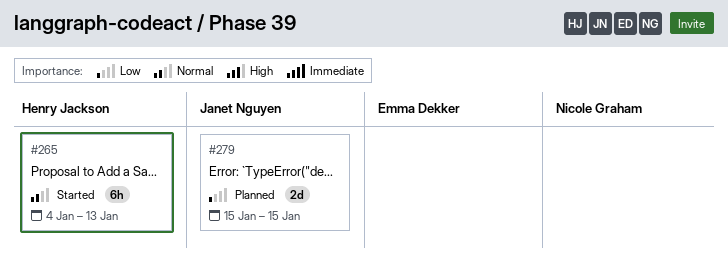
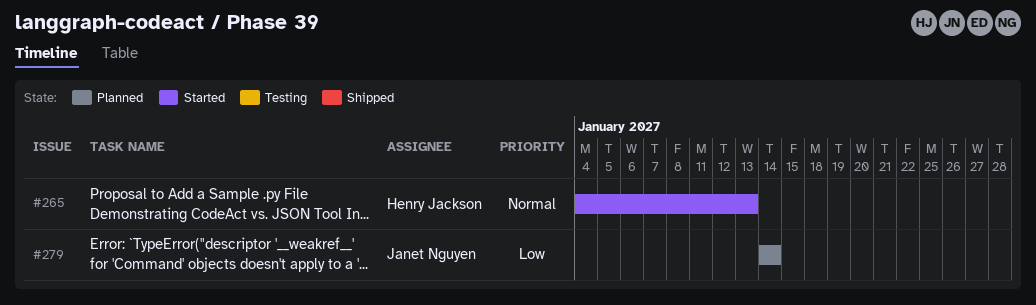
#279, start: Jan 15 -> Jan 14
#279, due: Jan 15 -> Jan 14

